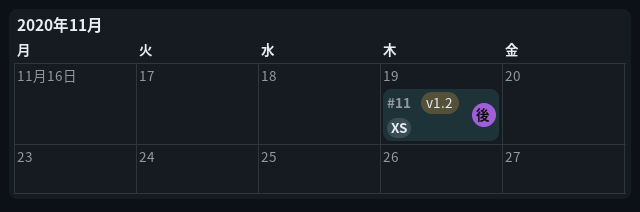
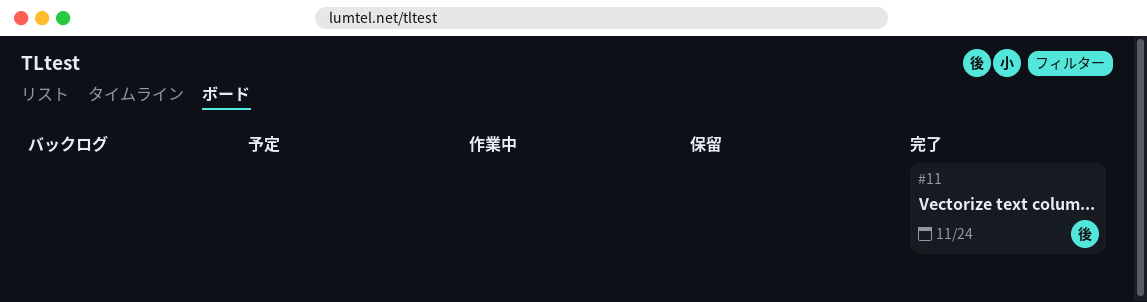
#11, due: Nov 19 -> Nov 24

